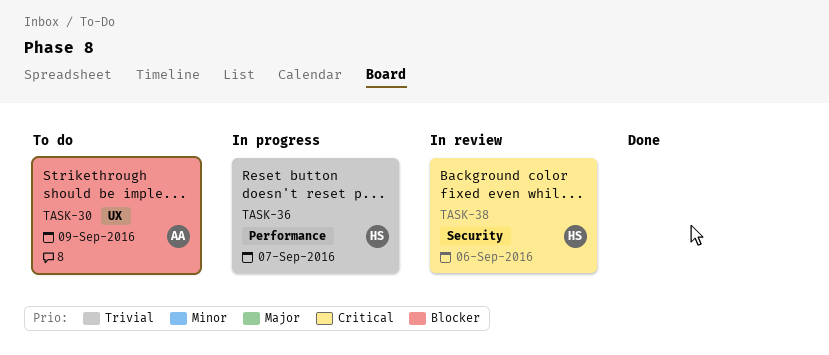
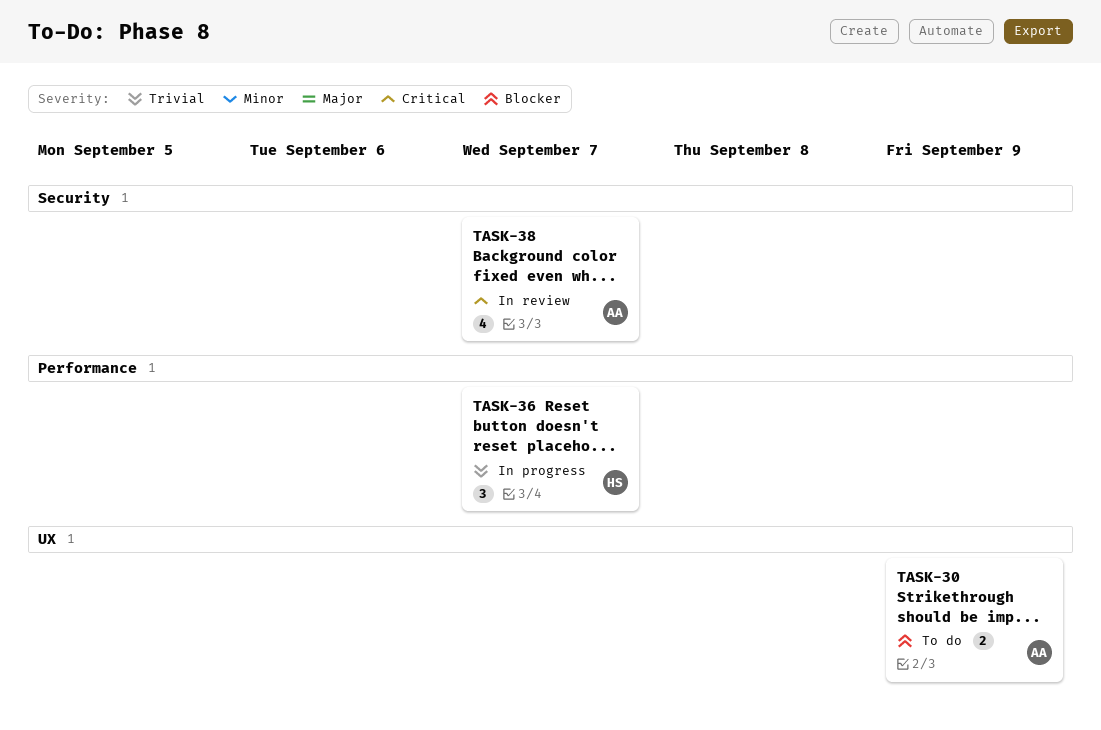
TASK-38, owner: HS -> AA
TASK-38, due: Sep 6 -> Sep 7

